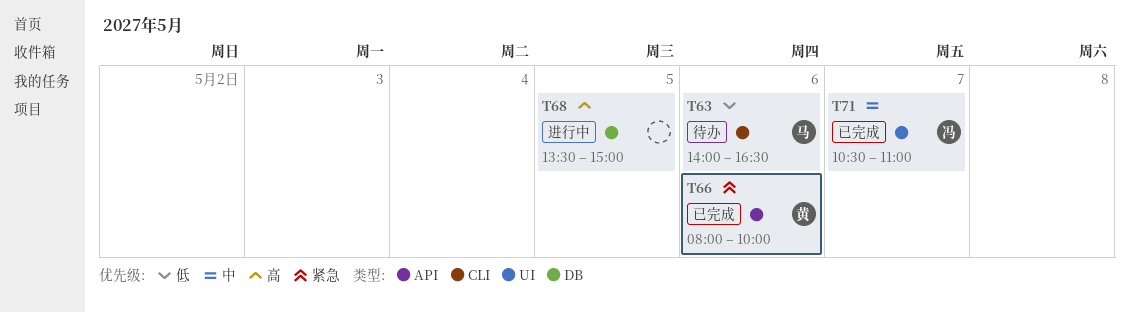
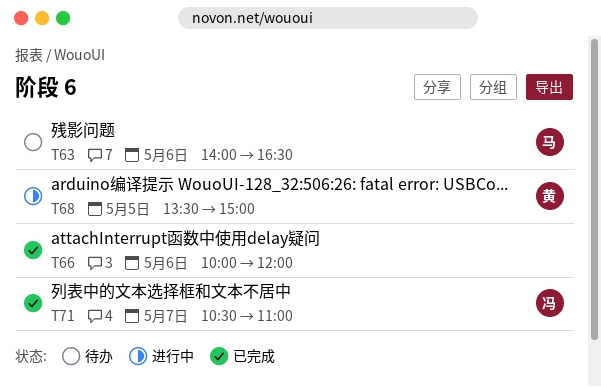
T66, owner: 黄 -> none
T66, begins: 08:00 -> 10:00
T66, ends: 10:00 -> 12:00
T68, owner: none -> 黄

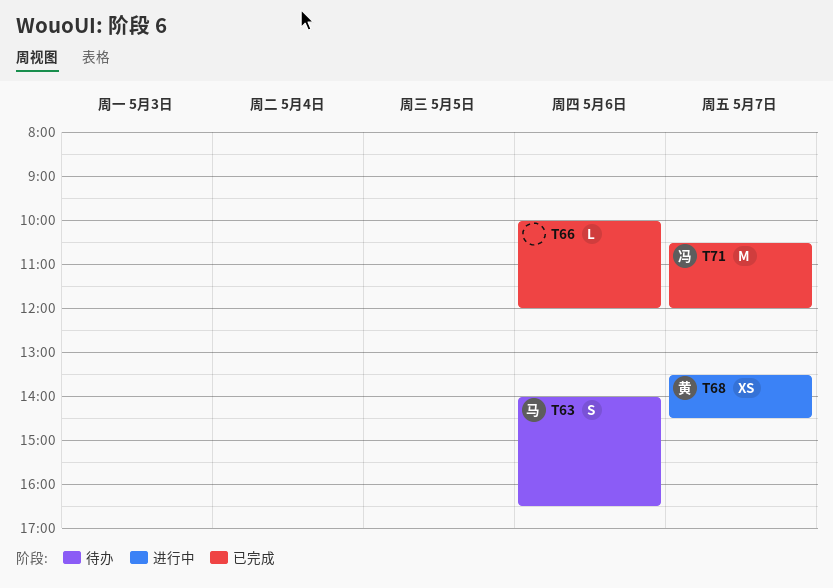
T68, day: May 5 -> May 7
T68, ends: 15:00 -> 14:30
T71, ends: 11:00 -> 12:00

